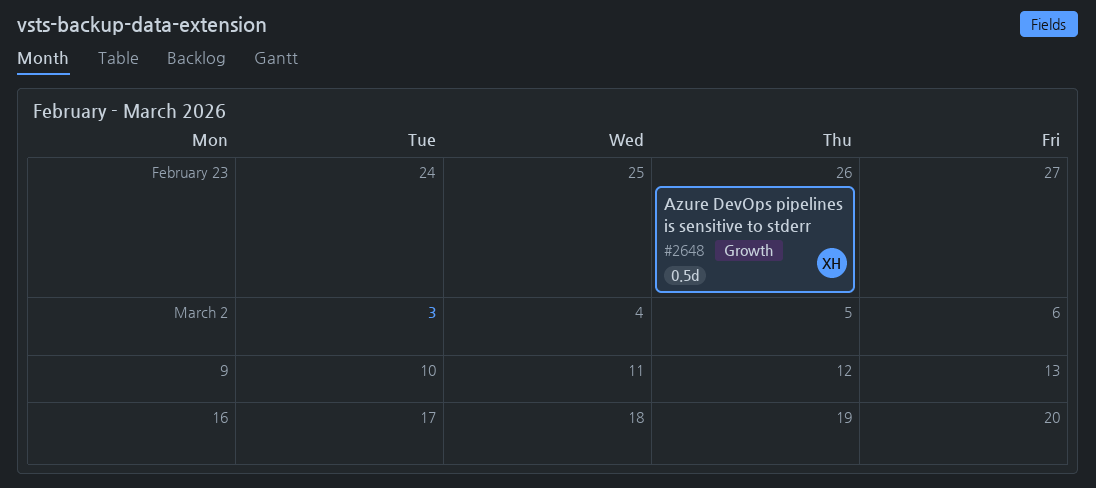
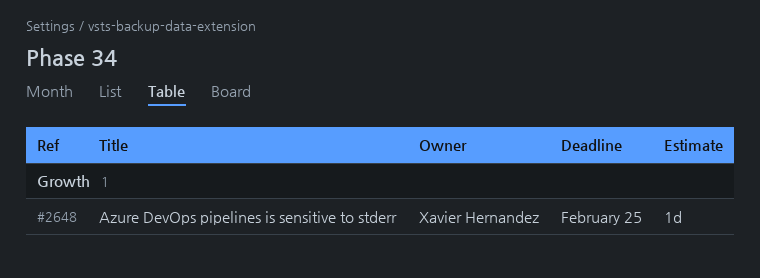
#2648, estimate: 0.5d -> 1d
#2648, due: Feb 26 -> Feb 25

